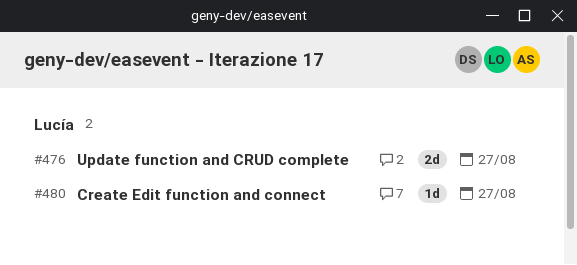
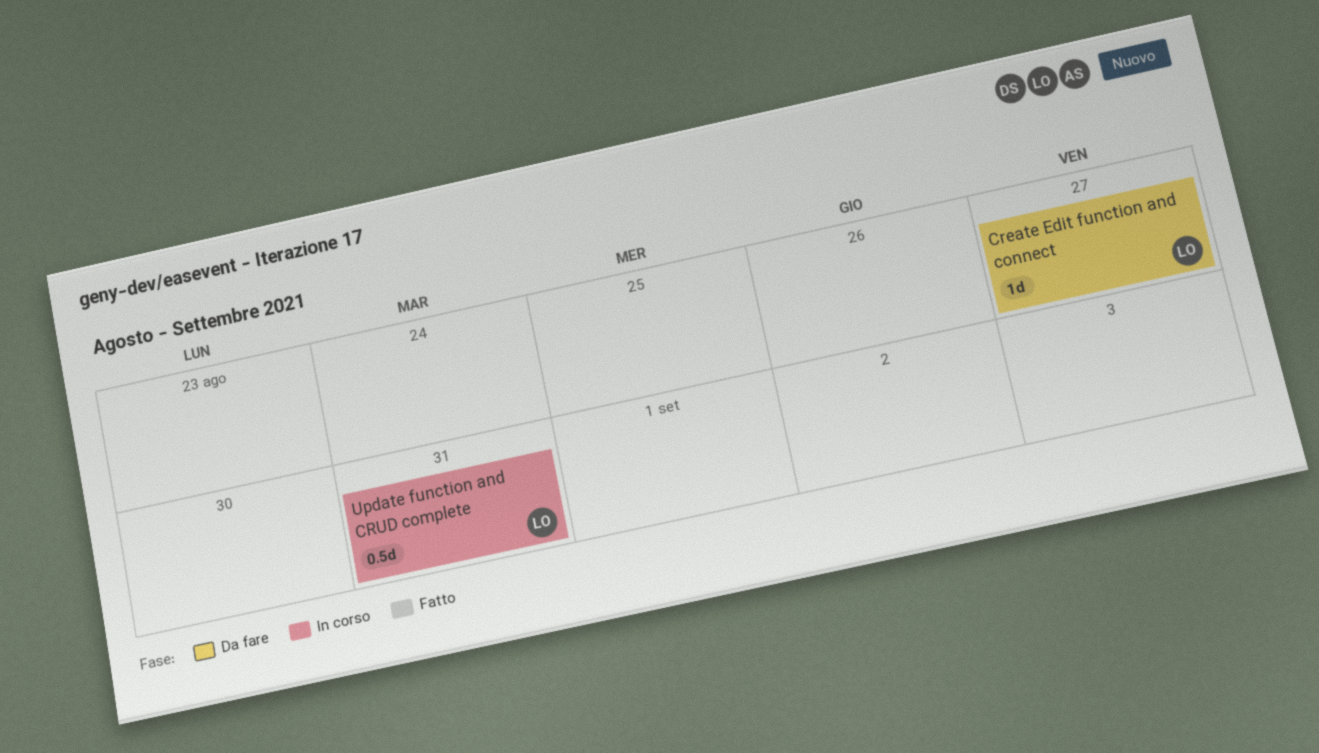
Update function and CRUD complete, estimate: 2d -> 0.5d
Update function and CRUD complete, due: Aug 27 -> Aug 31

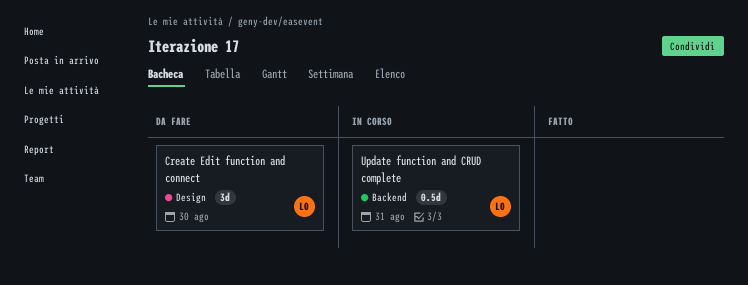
Create Edit function and connect, estimate: 1d -> 3d
Create Edit function and connect, due: Aug 27 -> Aug 30

